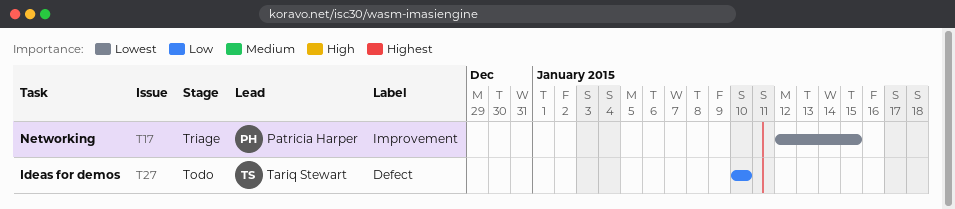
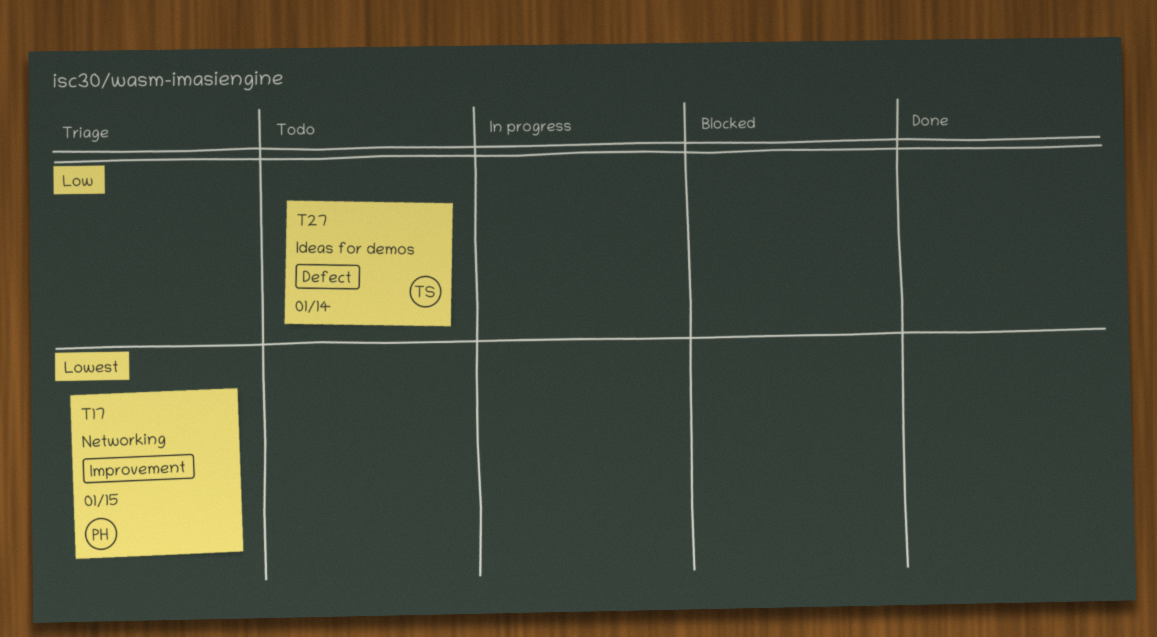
T27, due: Jan 10 -> Jan 14

